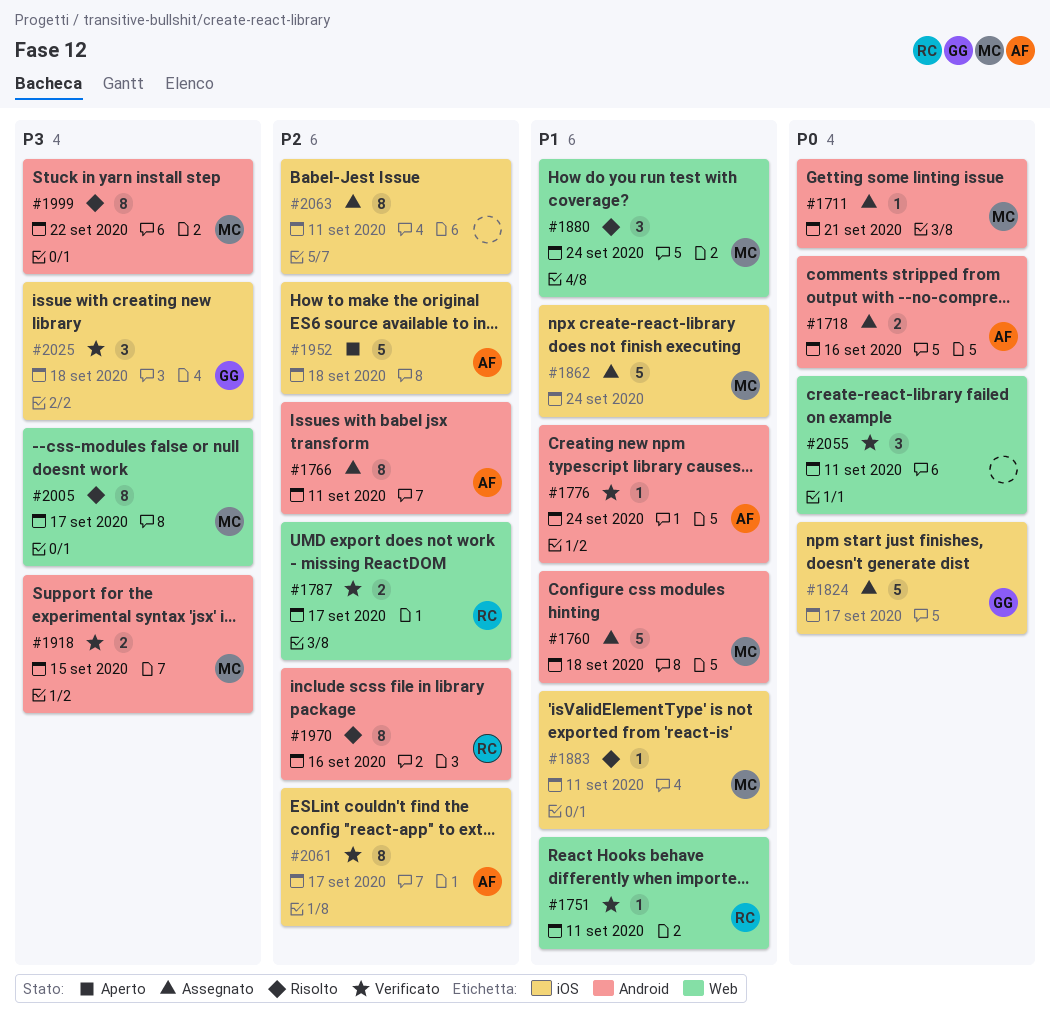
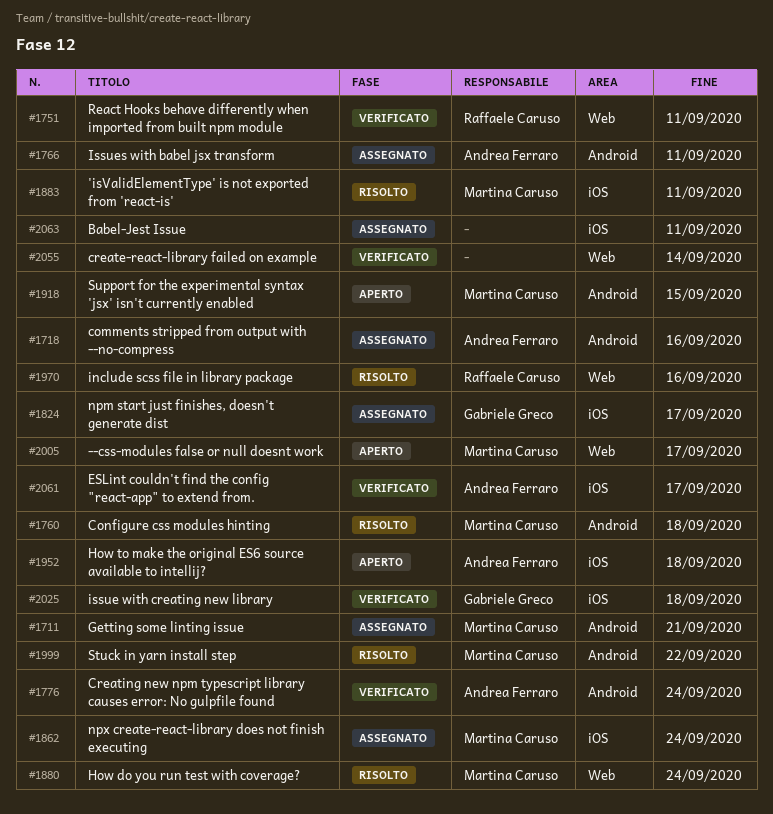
#1760, status: Assegnato -> Risolto
#1787: present -> none
#1918, status: Verificato -> Aperto
#1970, label: Android -> Web
#2005, status: Risolto -> Aperto
#2055, due: Sep 11 -> Sep 14

